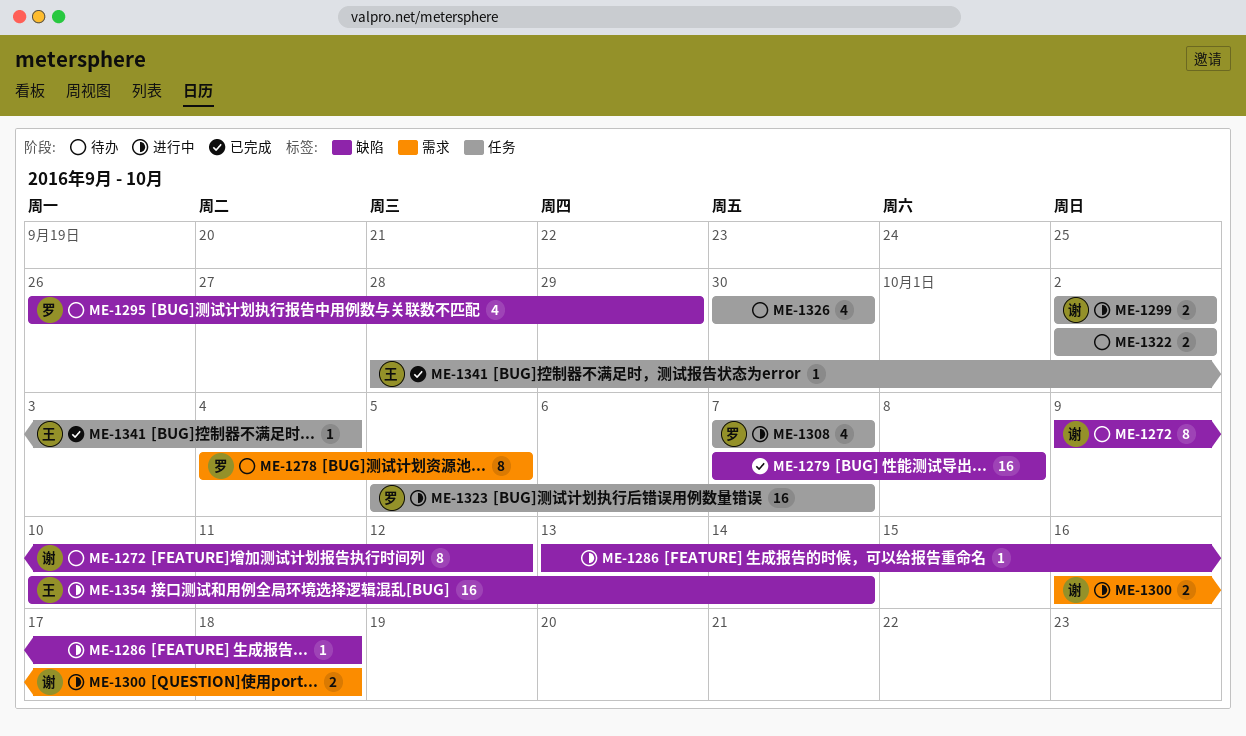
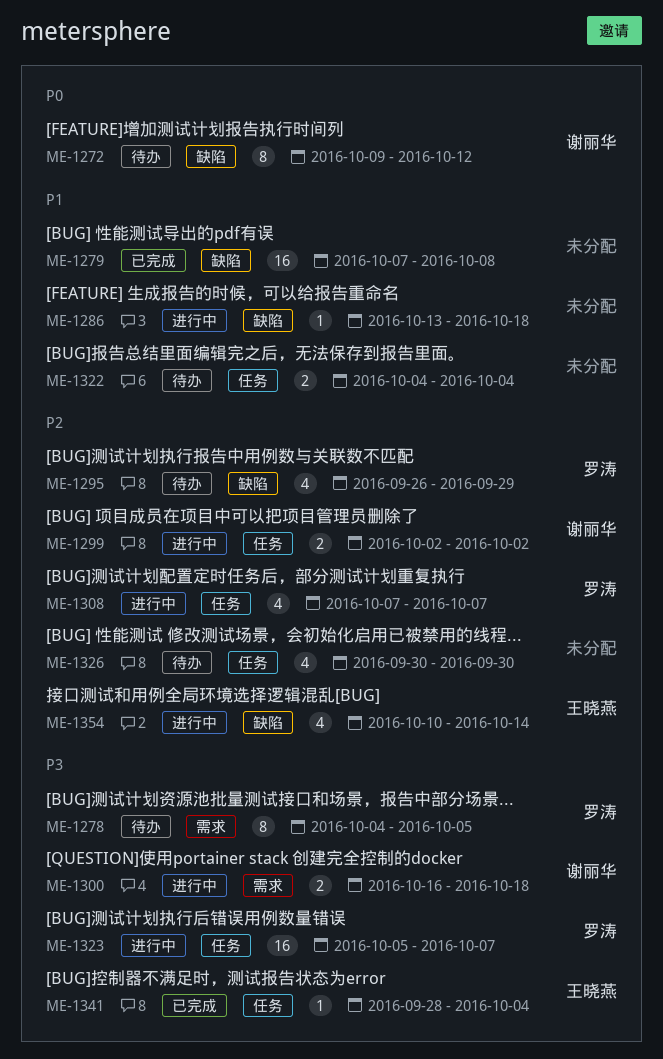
ME-1322, start: Oct 2 -> Oct 4
ME-1322, due: Oct 2 -> Oct 4
ME-1354, estimate: 16 -> 4

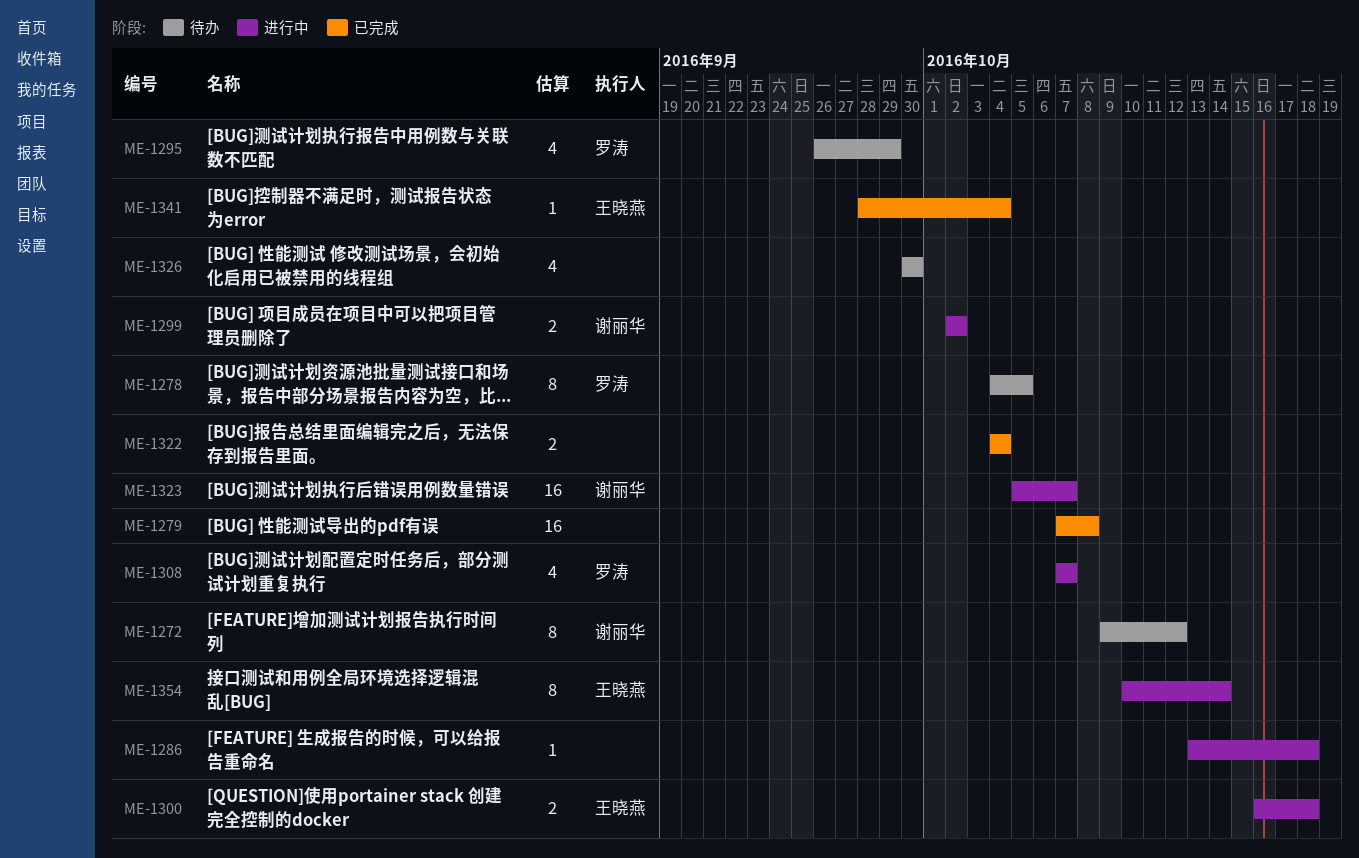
ME-1300, owner: 谢丽华 -> 王晓燕
ME-1322, status: 待办 -> 已完成
ME-1323, owner: 罗涛 -> 谢丽华
ME-1354, estimate: 4 -> 8

